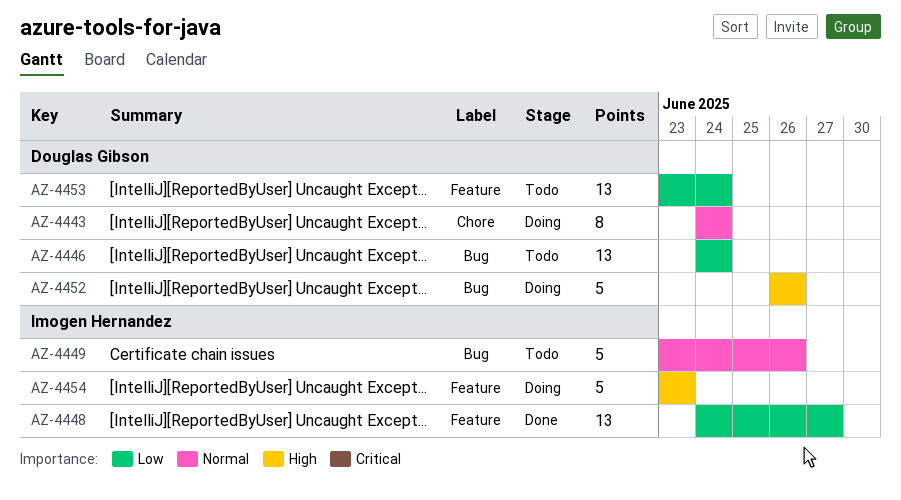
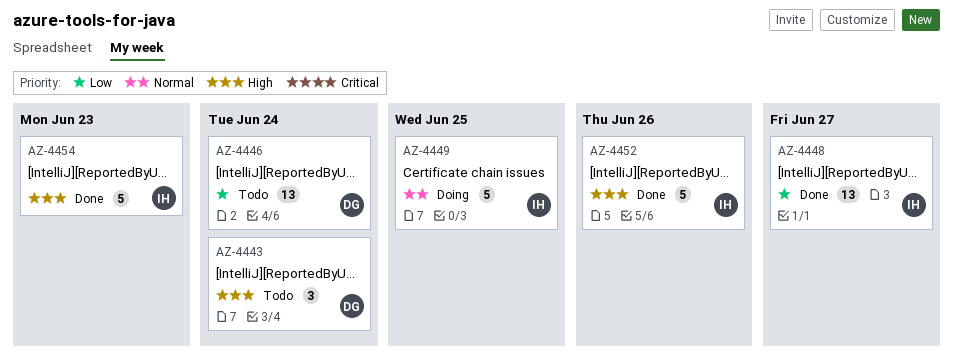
AZ-4443, status: Doing -> Todo
AZ-4443, priority: Normal -> High
AZ-4443, estimate: 8 -> 3
AZ-4449, status: Todo -> Doing
AZ-4449, due: Jun 26 -> Jun 25
AZ-4452, status: Doing -> Done
AZ-4452, owner: Douglas Gibson -> Imogen Hernandez
AZ-4453: present -> none
AZ-4454, status: Doing -> Done

